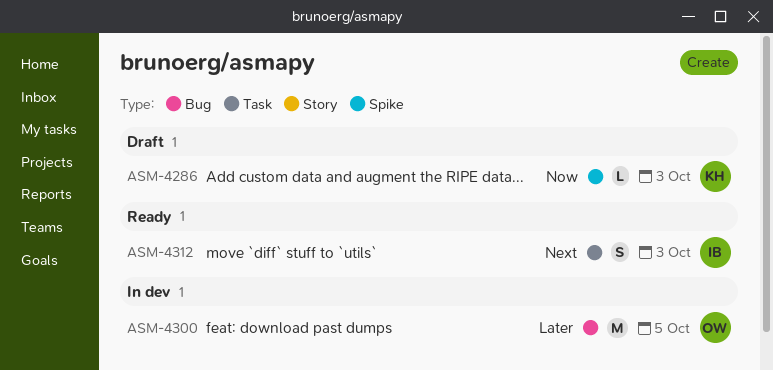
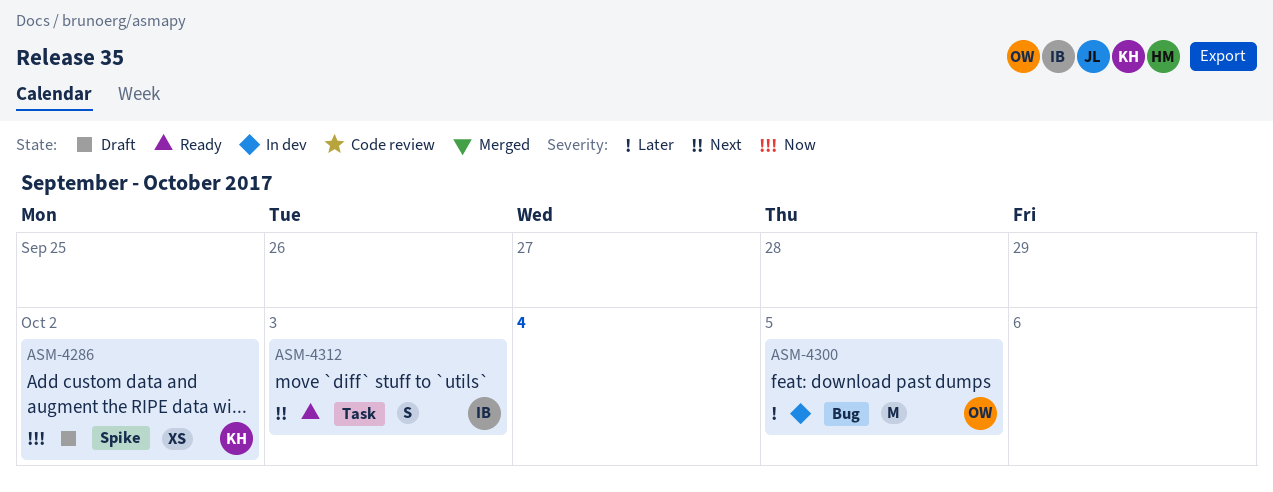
ASM-4286, estimate: L -> XS
ASM-4286, due: Oct 3 -> Oct 2

